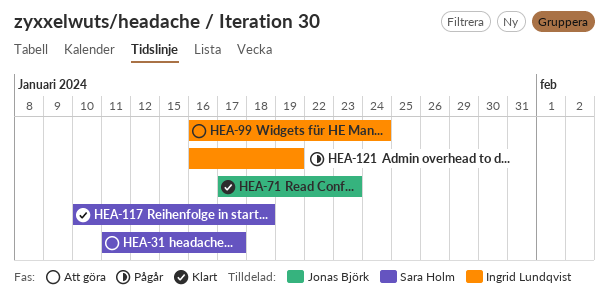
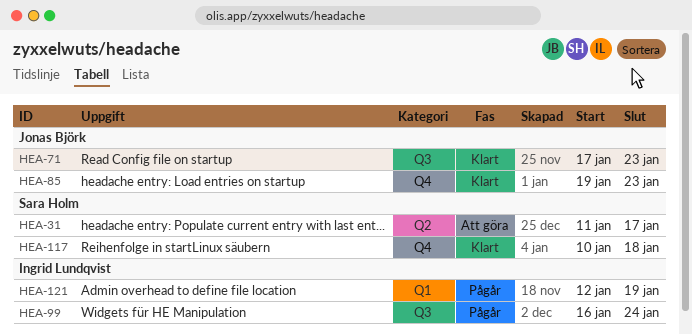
HEA-85: none -> present
HEA-99, status: Att göra -> Pågår
HEA-121, start: Jan 16 -> Jan 12

